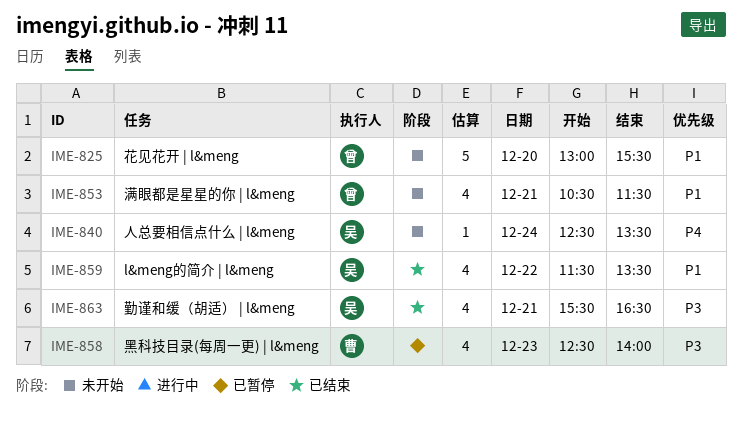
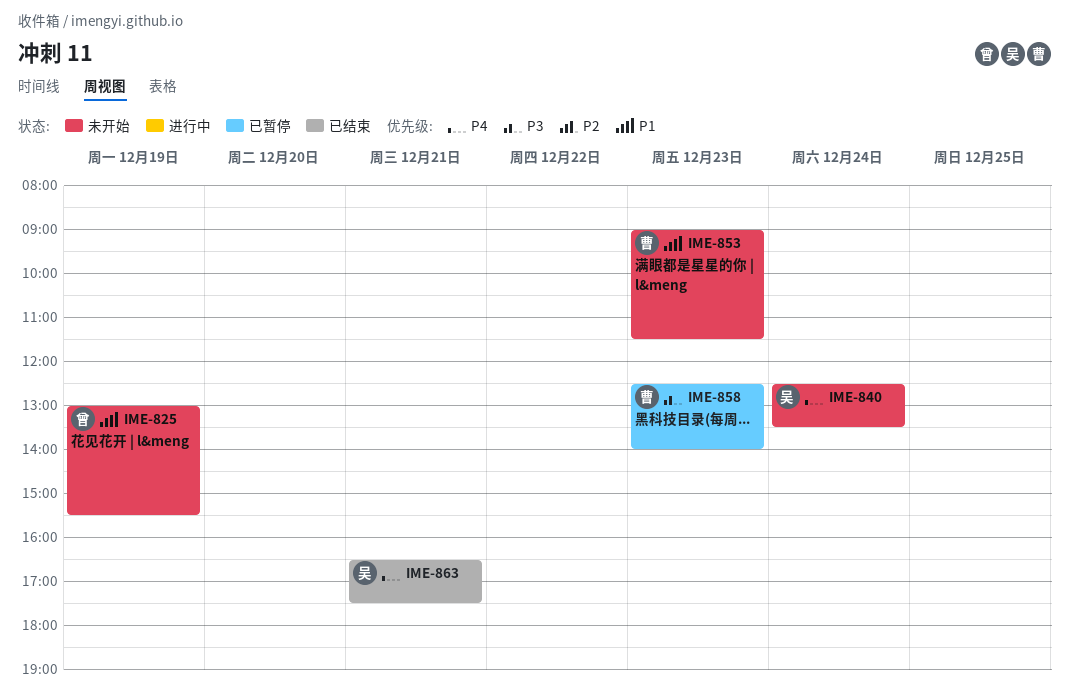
IME-825, day: Dec 20 -> Dec 19
IME-853, owner: 曾 -> 曹
IME-853, day: Dec 21 -> Dec 23
IME-853, begins: 10:30 -> 09:00
IME-859: present -> none
IME-863, priority: P3 -> P4
IME-863, begins: 15:30 -> 16:30
IME-863, ends: 16:30 -> 17:30

